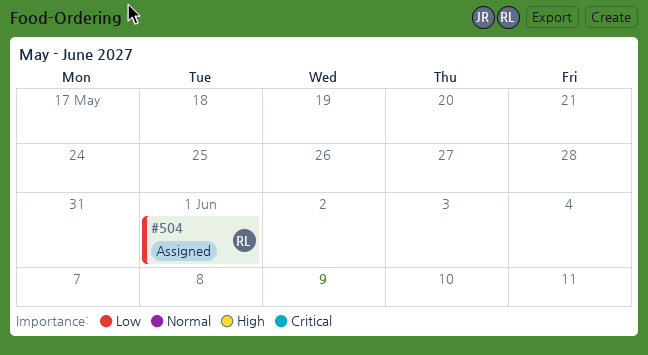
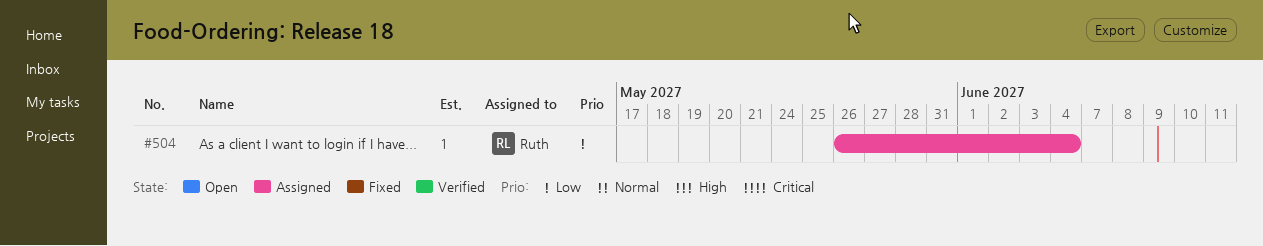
#504, due: Jun 1 -> Jun 4

